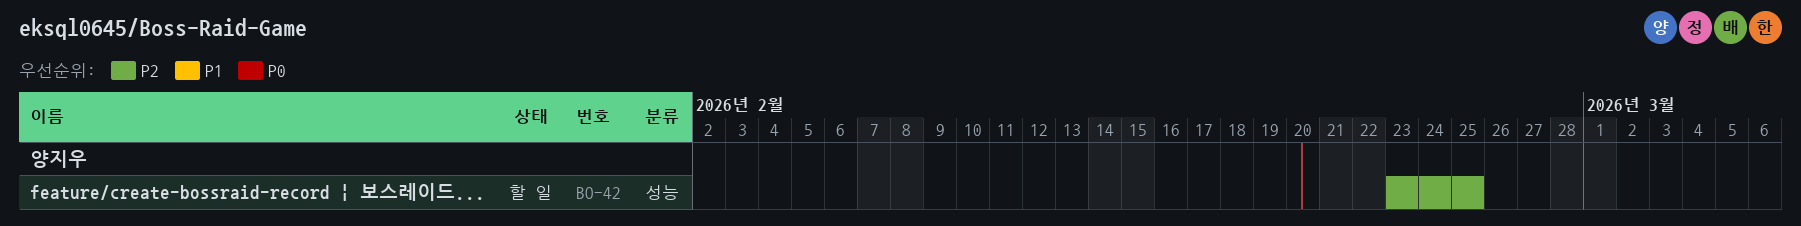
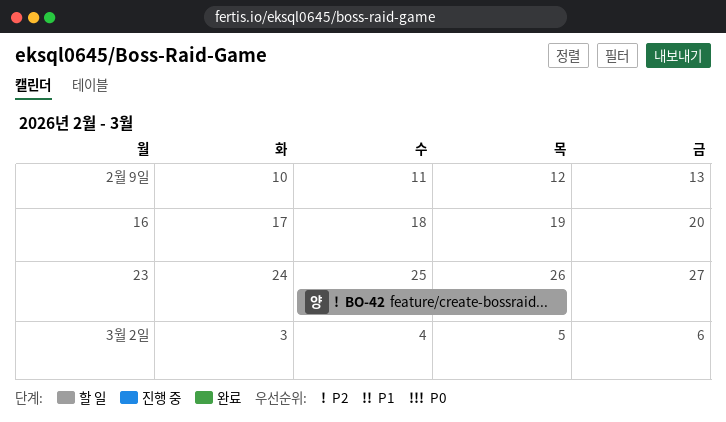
BO-42, start: Feb 23 -> Feb 25
BO-42, due: Feb 25 -> Feb 26

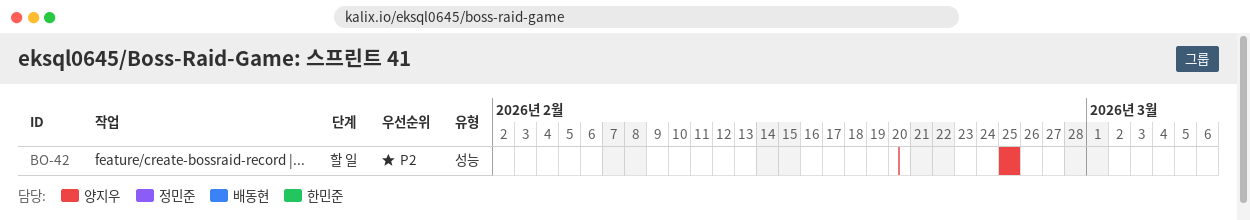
BO-42, due: Feb 26 -> Feb 25

